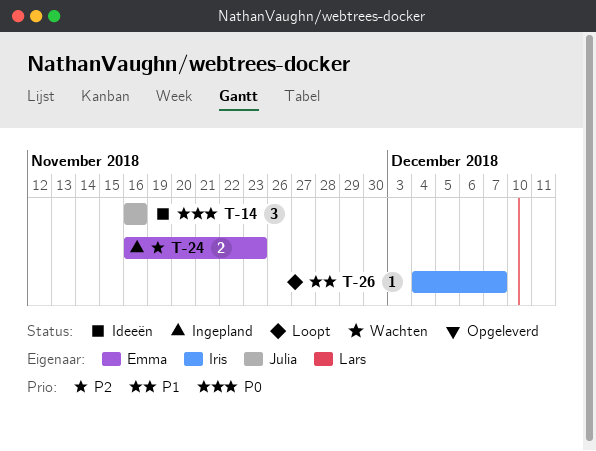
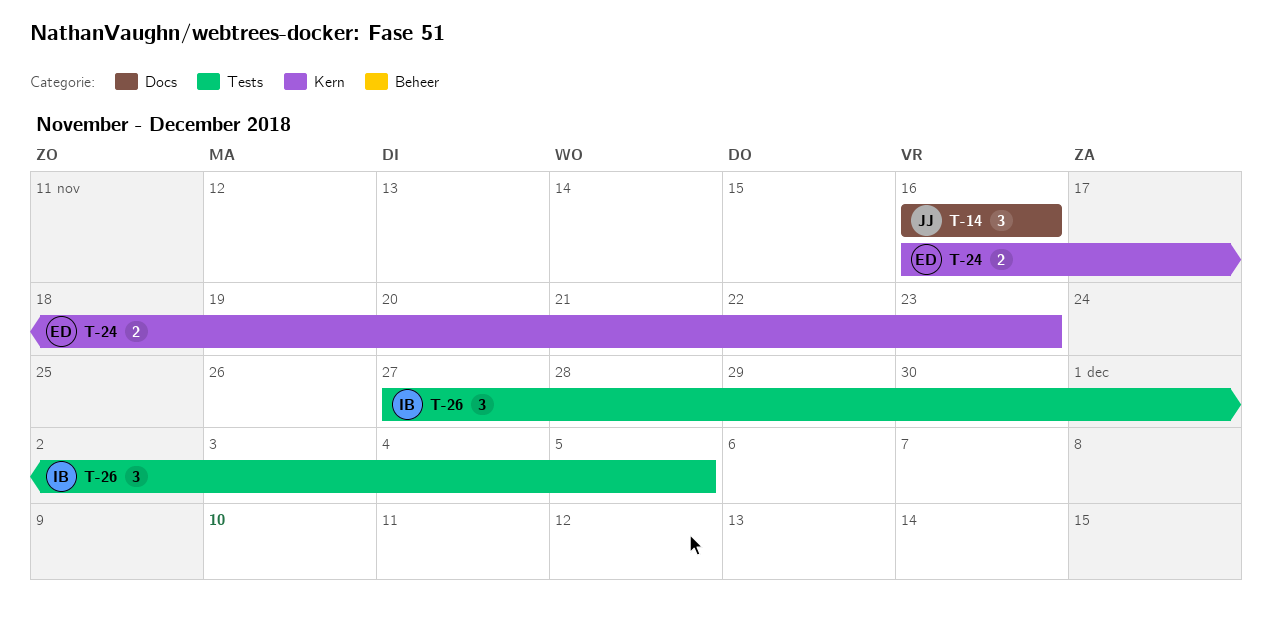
T-26, estimate: 1 -> 3
T-26, start: Dec 4 -> Nov 27
T-26, due: Dec 7 -> Dec 5

